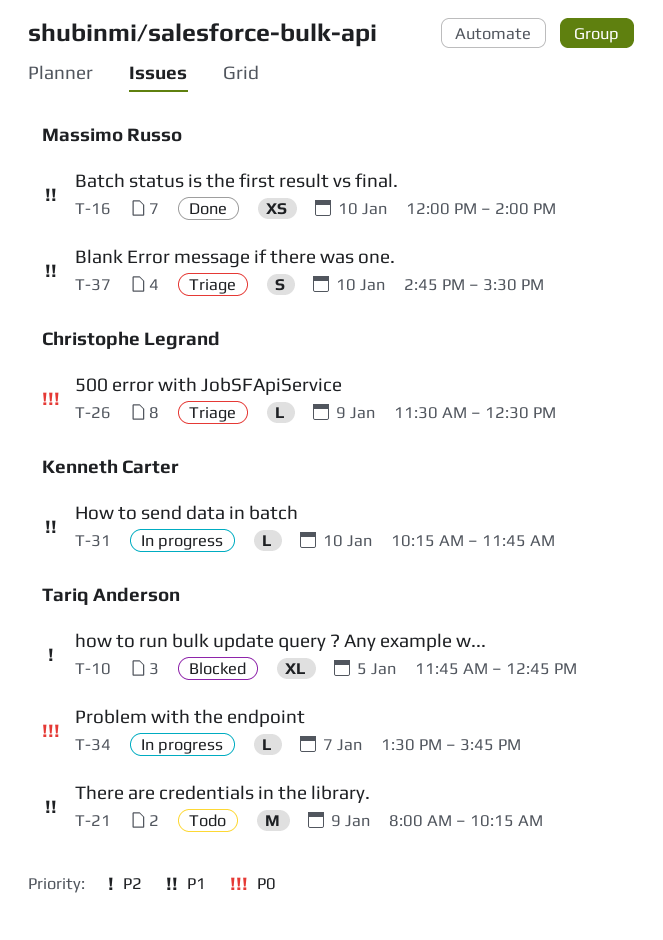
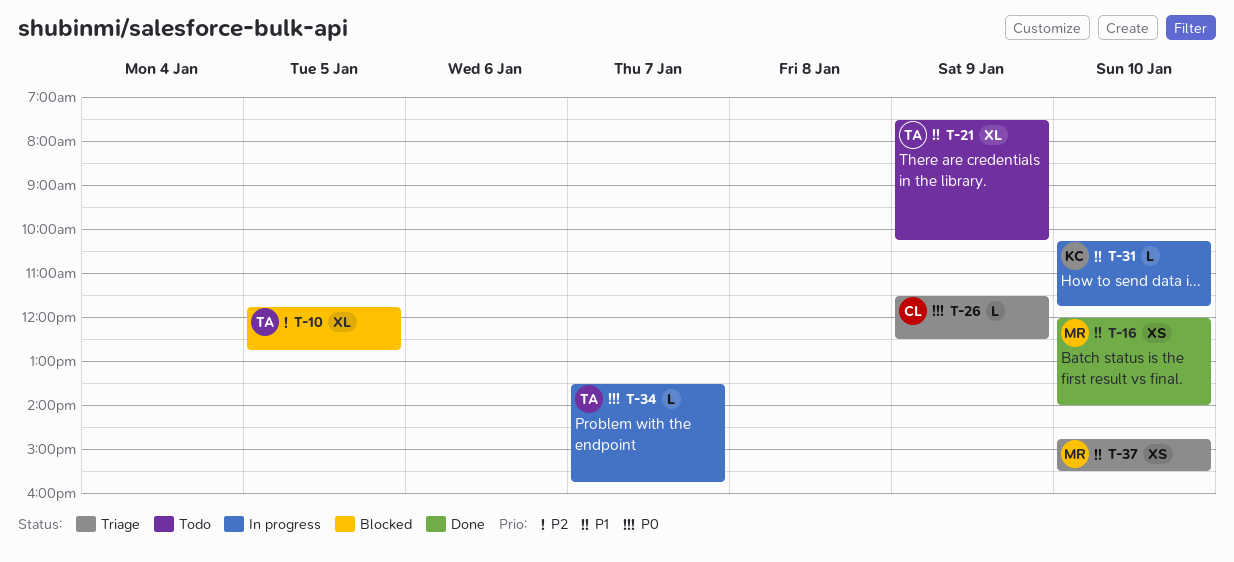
T-21, estimate: M -> XL
T-21, begins: 08:00 -> 07:30
T-37, estimate: S -> XS

